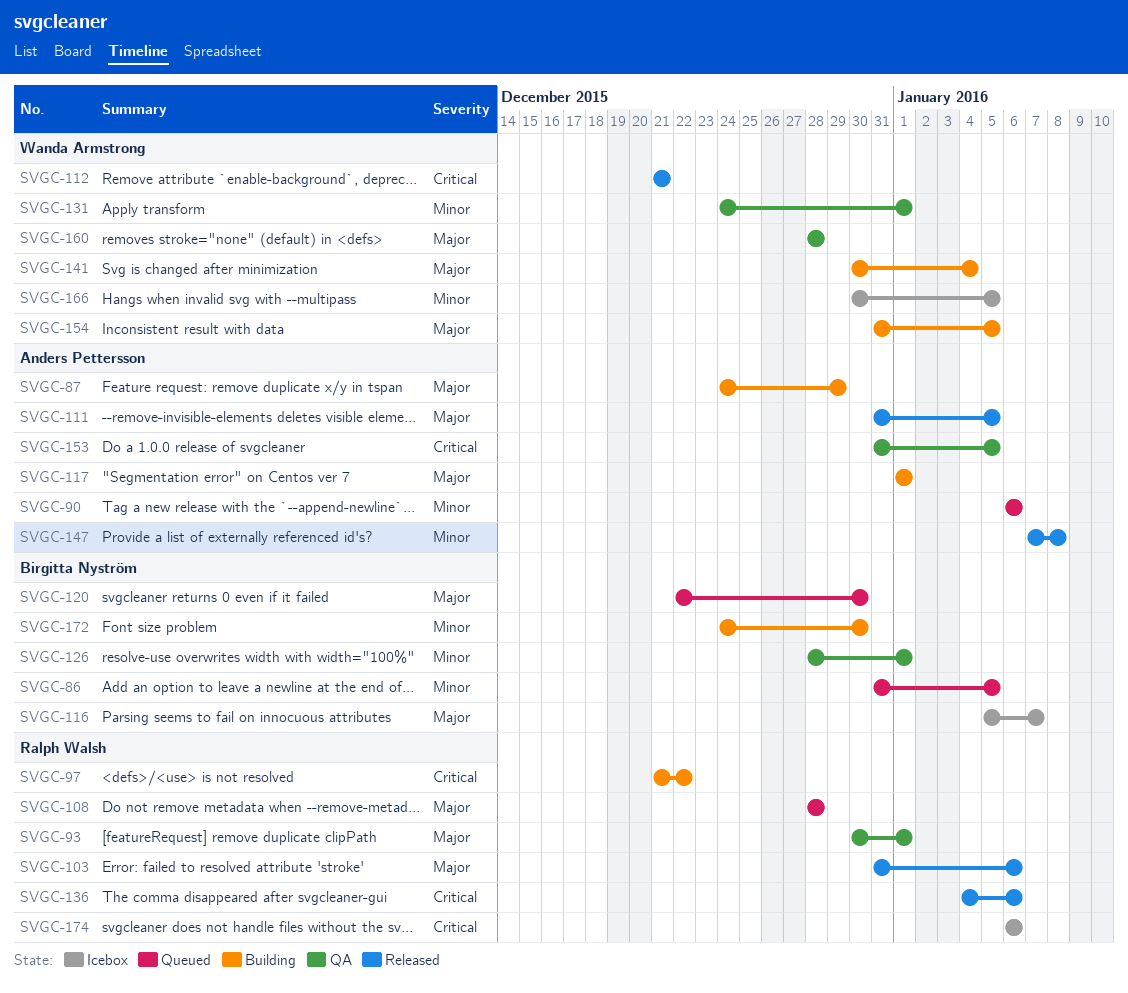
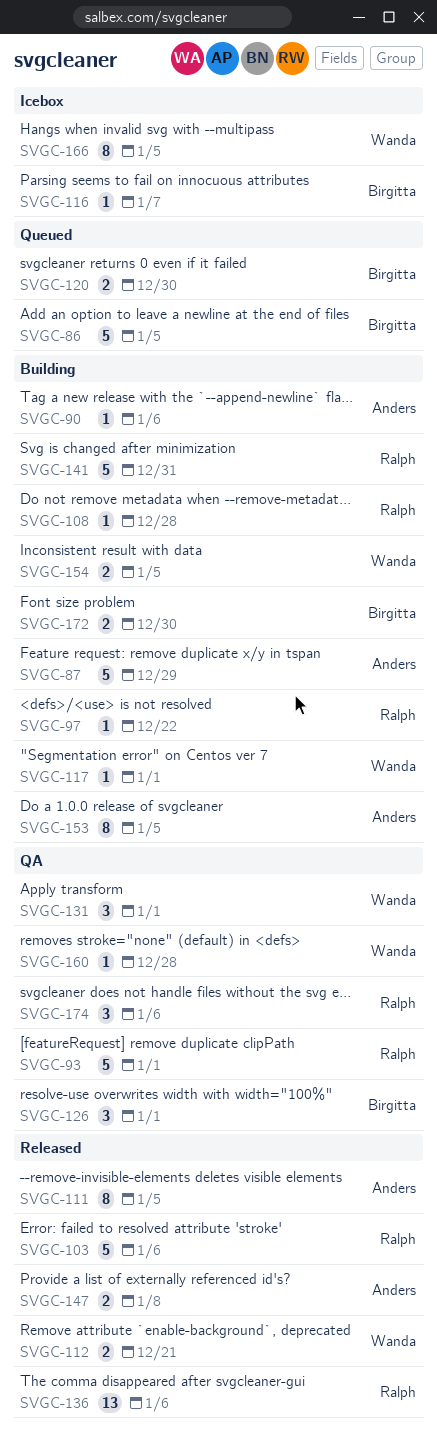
SVGC-90, status: Queued -> Building
SVGC-108, status: Queued -> Building
SVGC-117, owner: Anders Pettersson -> Wanda Armstrong
SVGC-141, owner: Wanda Armstrong -> Ralph Walsh
SVGC-141, due: Jan 4 -> Dec 31
SVGC-153, status: QA -> Building
SVGC-174, status: Icebox -> QA

